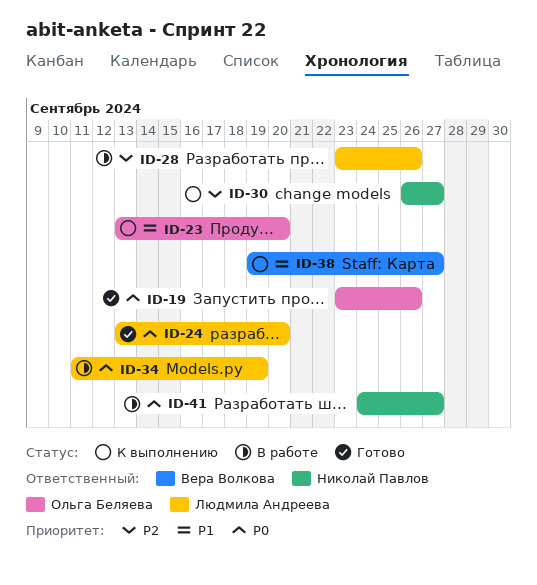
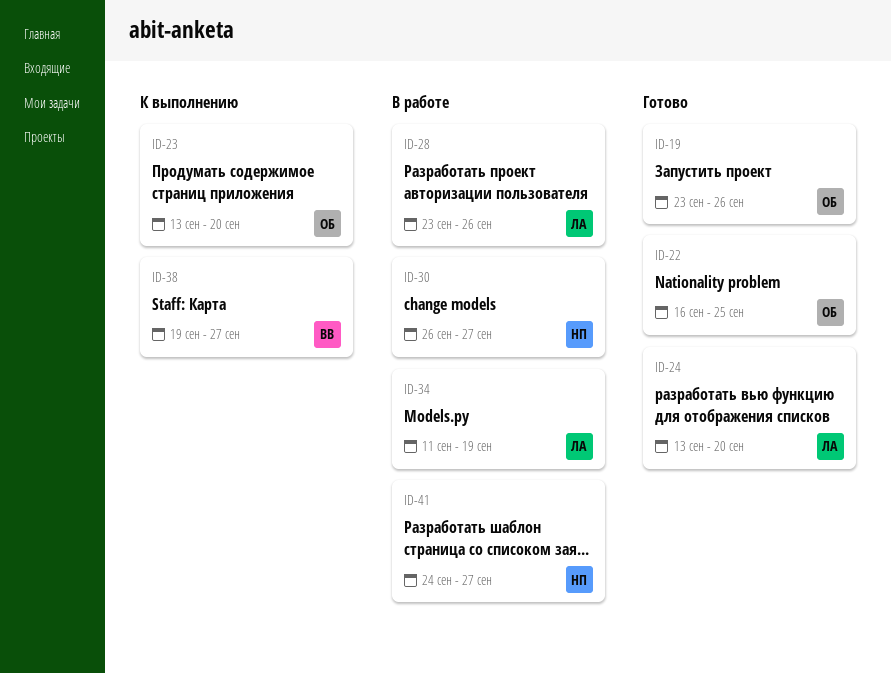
ID-22: none -> present
ID-30, status: К выполнению -> В работе

